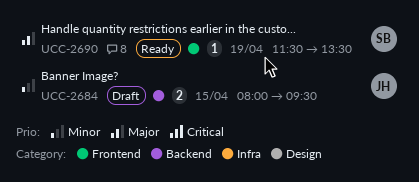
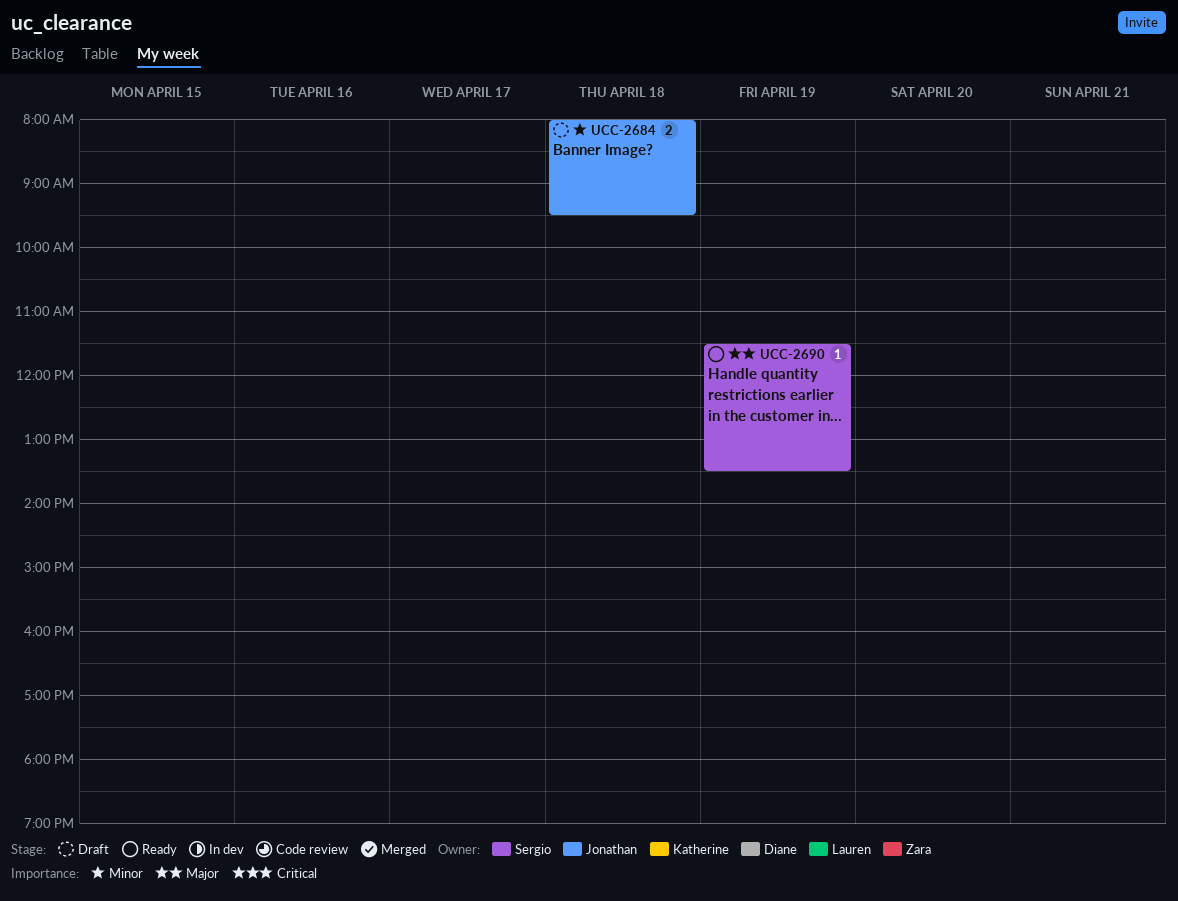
UCC-2684, day: Apr 15 -> Apr 18

